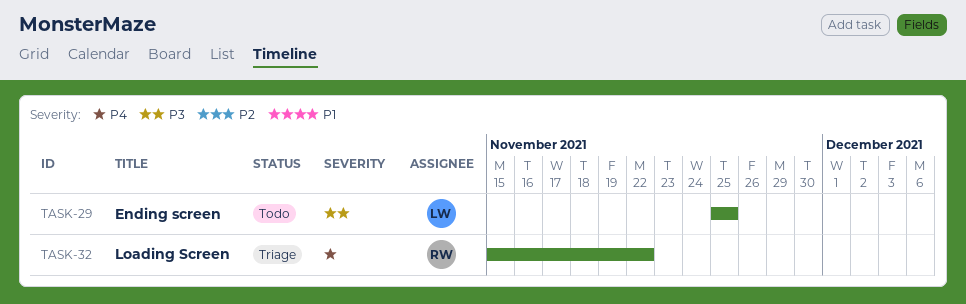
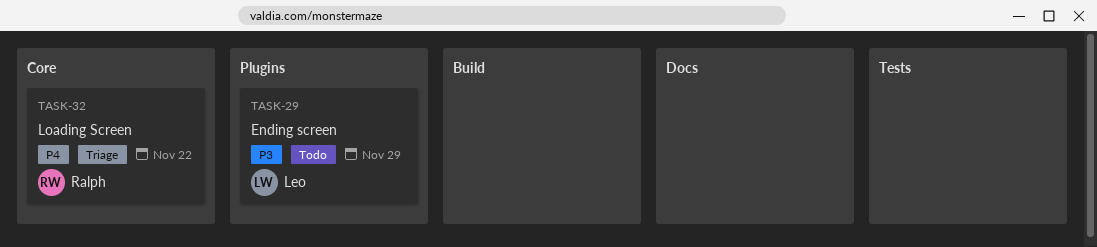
TASK-29, due: Nov 25 -> Nov 29

